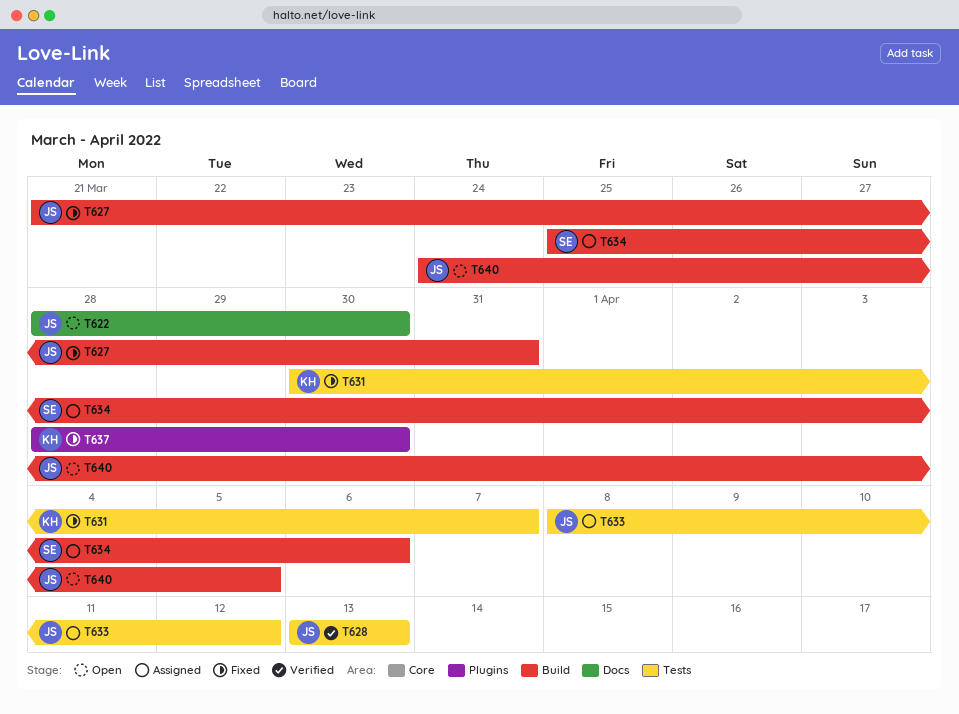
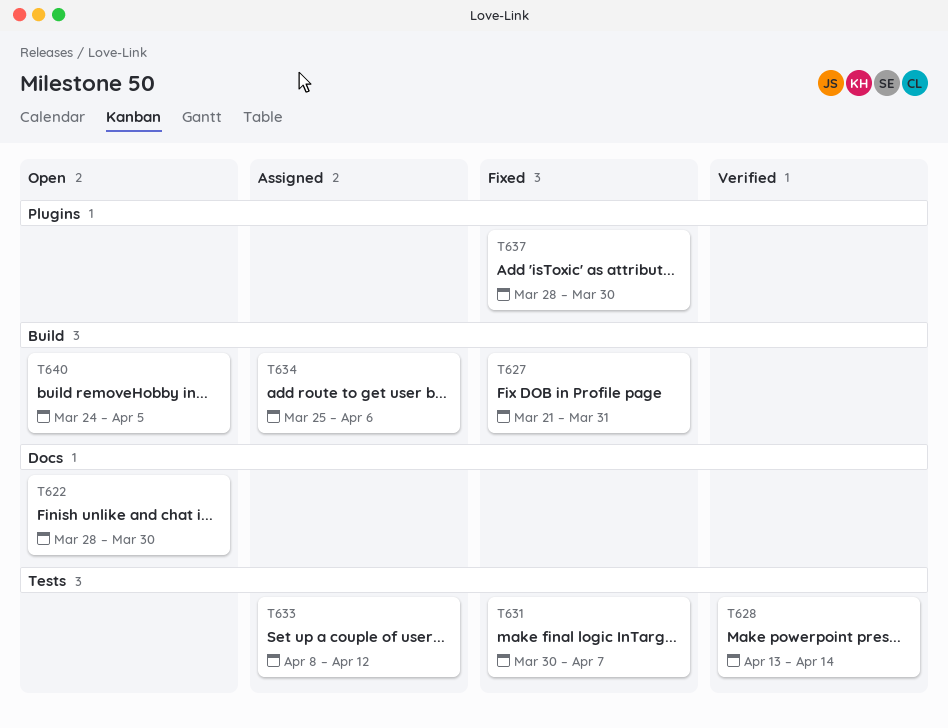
T628, due: Apr 13 -> Apr 14

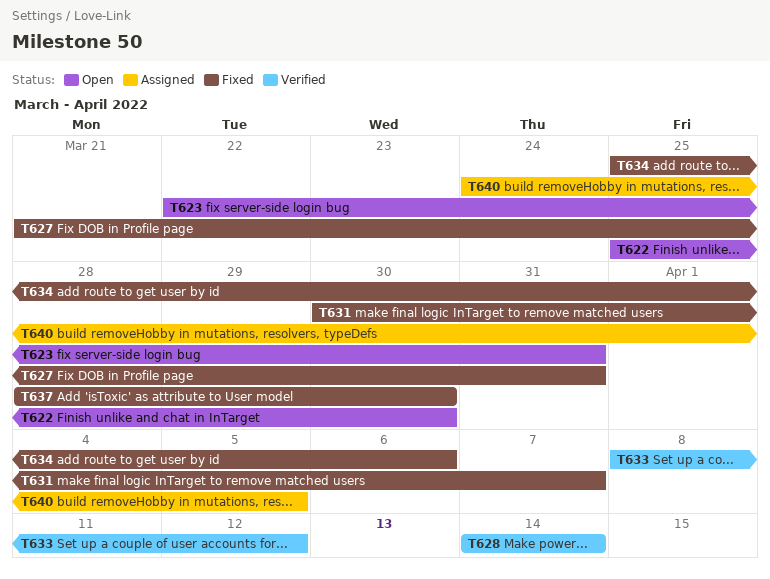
T622, start: Mar 28 -> Mar 25
T623: none -> present
T628, start: Apr 13 -> Apr 14
T633, status: Assigned -> Verified
T634, status: Assigned -> Fixed
T640, status: Open -> Assigned

